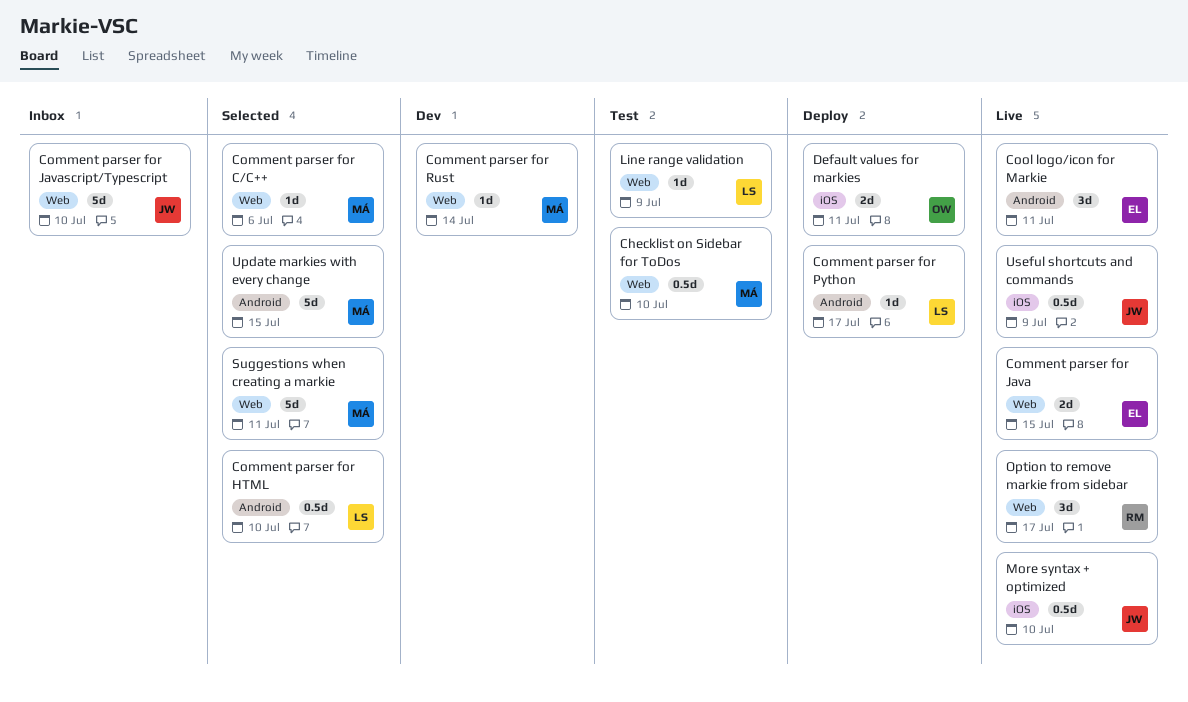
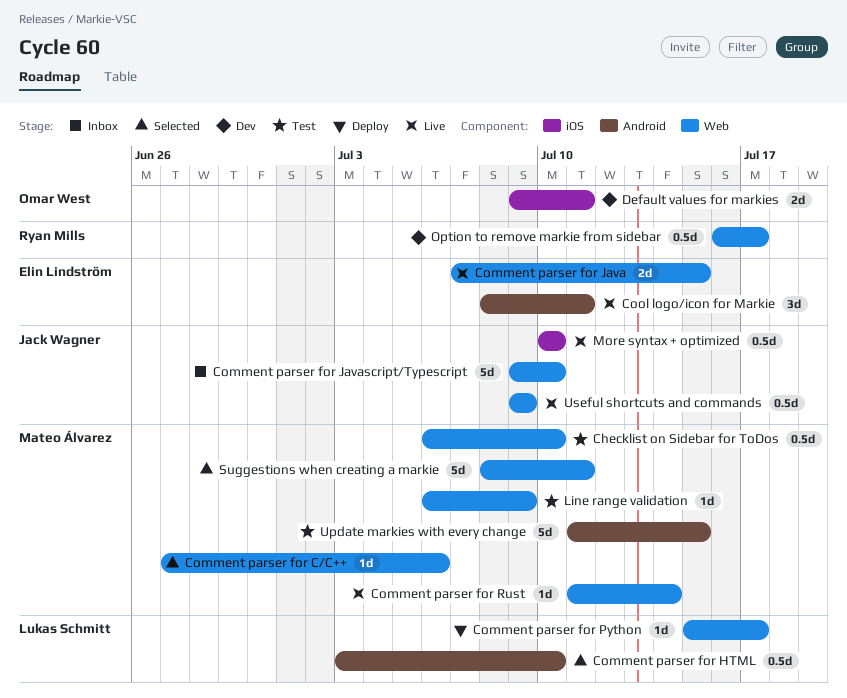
Comment parser for Python, label: Android -> Web
Comment parser for Rust, status: Dev -> Live
Default values for markies, status: Deploy -> Dev
Line range validation, owner: Lukas Schmitt -> Mateo Álvarez
Option to remove markie from sidebar, status: Live -> Dev
Option to remove markie from sidebar, estimate: 3d -> 0.5d
Update markies with every change, status: Selected -> Test
Useful shortcuts and commands, label: iOS -> Web

